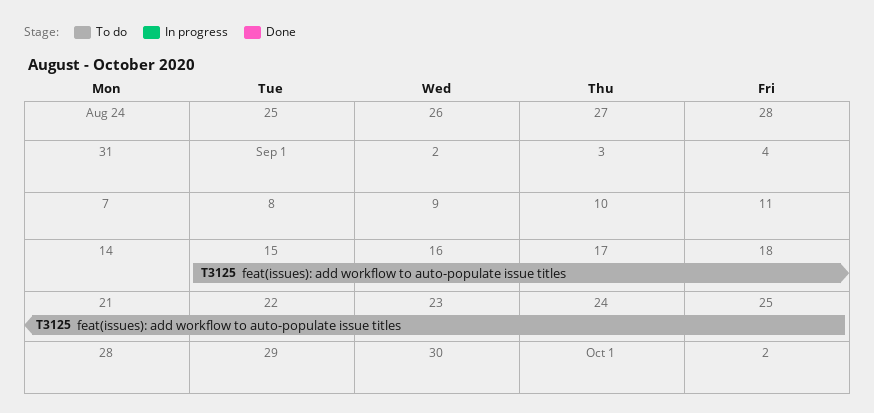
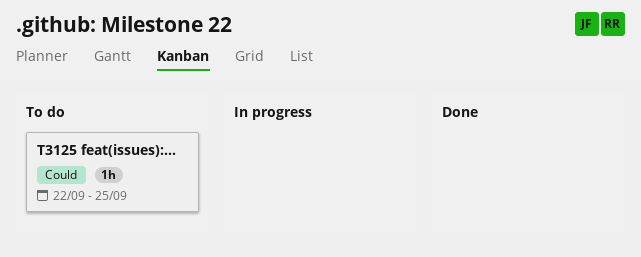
T3125, start: Sep 15 -> Sep 22

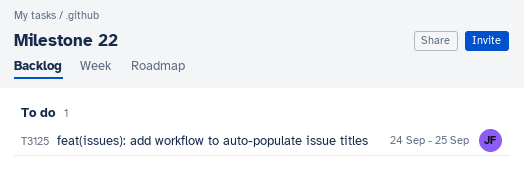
T3125, start: Sep 22 -> Sep 24

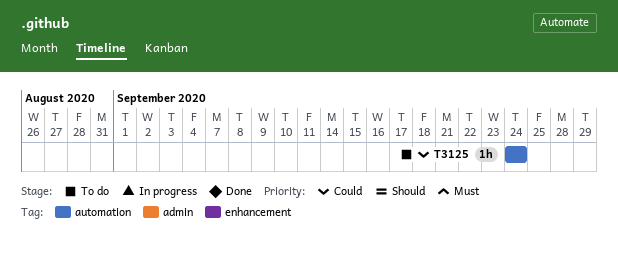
T3125, due: Sep 25 -> Sep 24

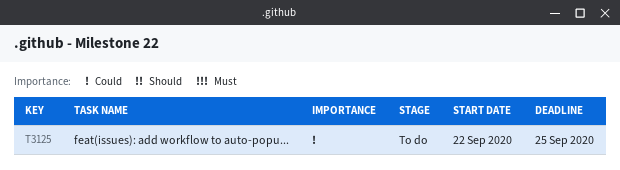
T3125, start: Sep 24 -> Sep 22
T3125, due: Sep 24 -> Sep 25

